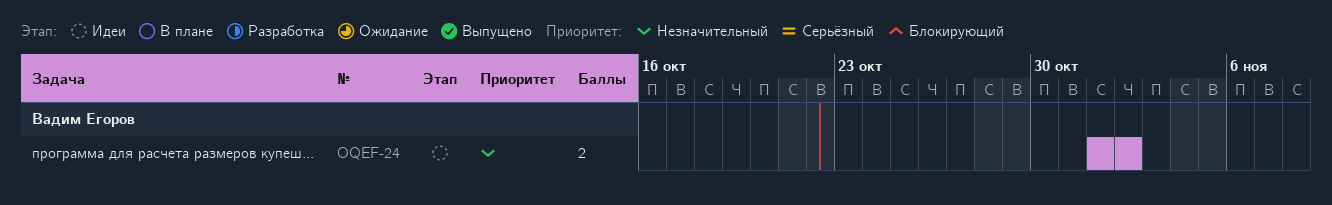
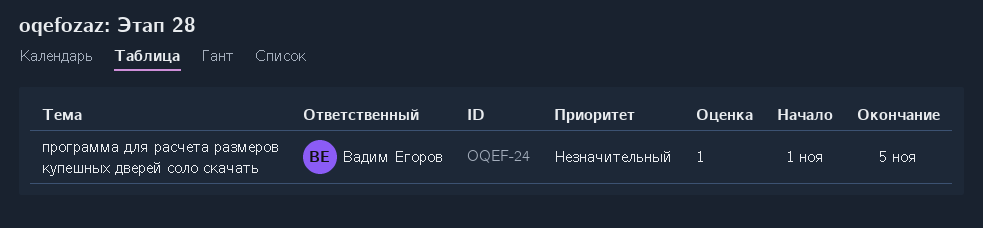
OQEF-24, estimate: 2 -> 1
OQEF-24, due: Nov 2 -> Nov 5

